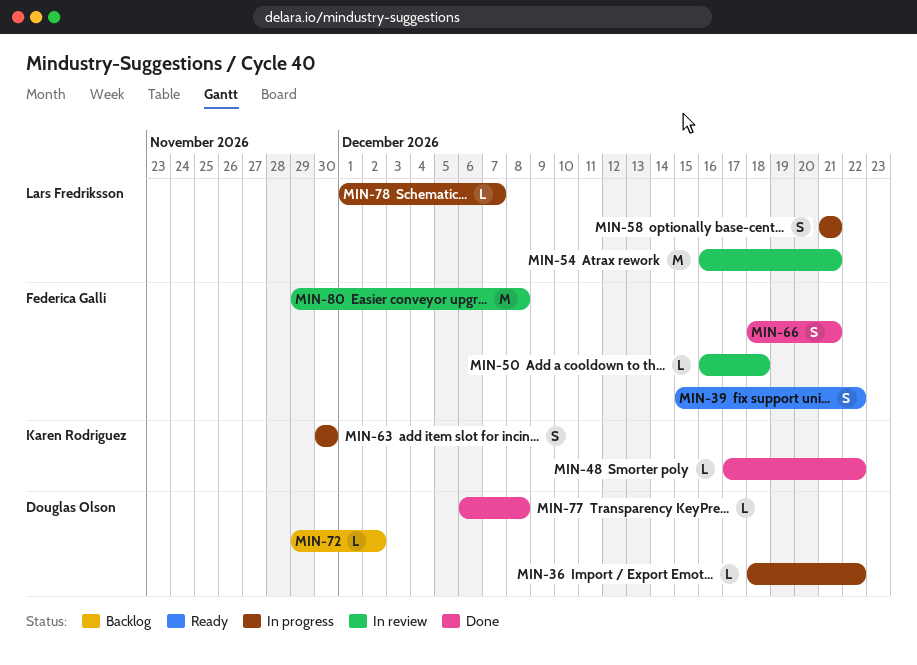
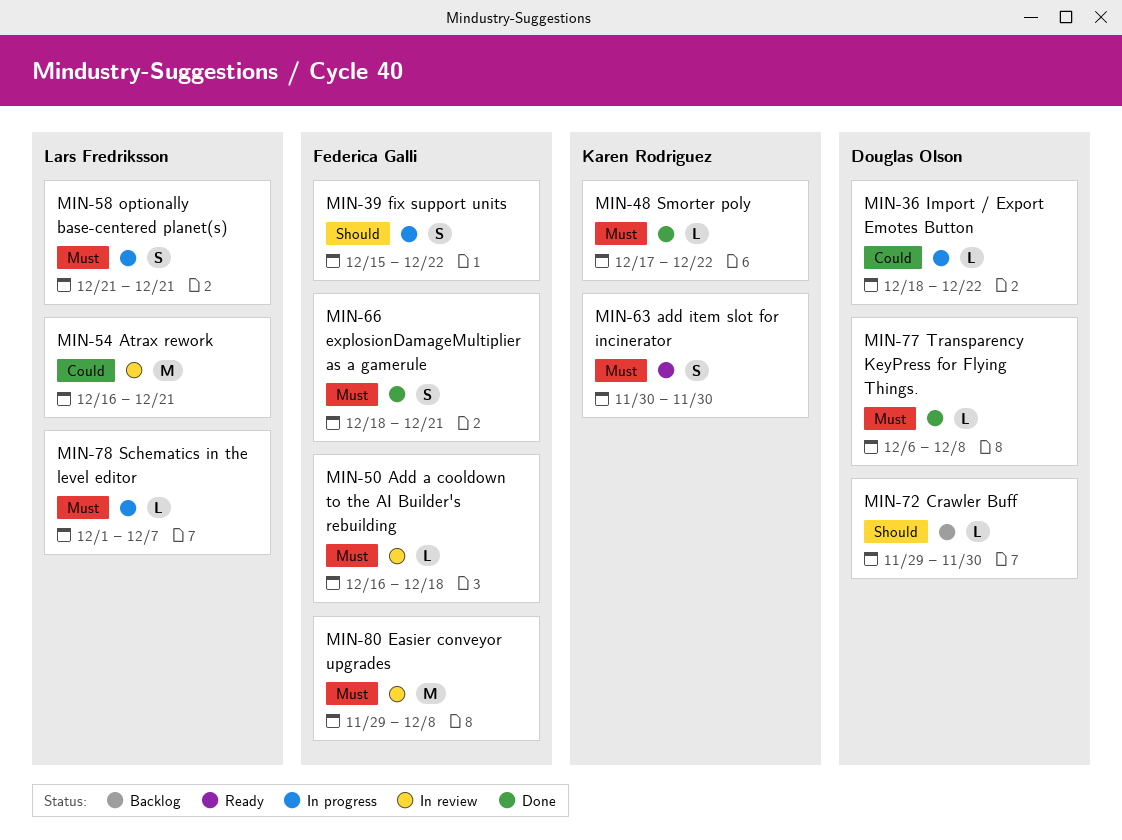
MIN-39, status: Ready -> In progress
MIN-63, status: In progress -> Ready
MIN-72, due: Dec 2 -> Nov 30

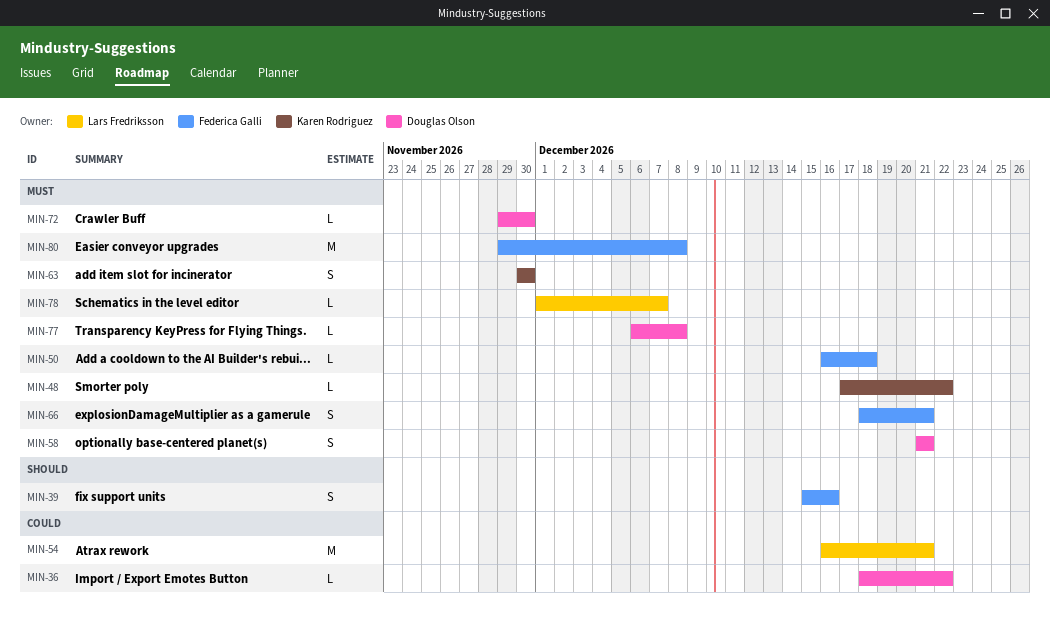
MIN-39, due: Dec 22 -> Dec 16
MIN-58, owner: Lars Fredriksson -> Douglas Olson
MIN-72, priority: Should -> Must

